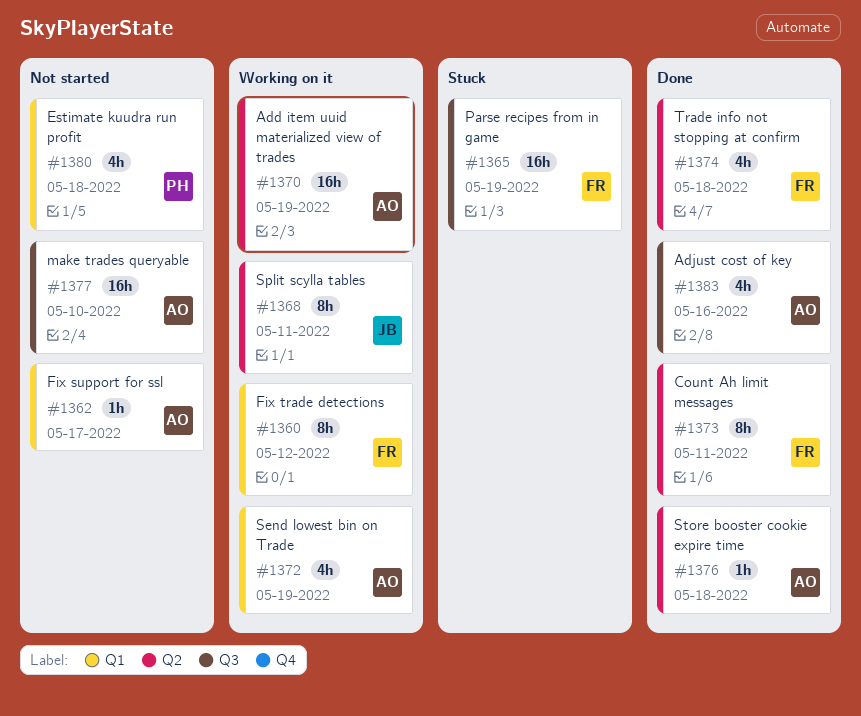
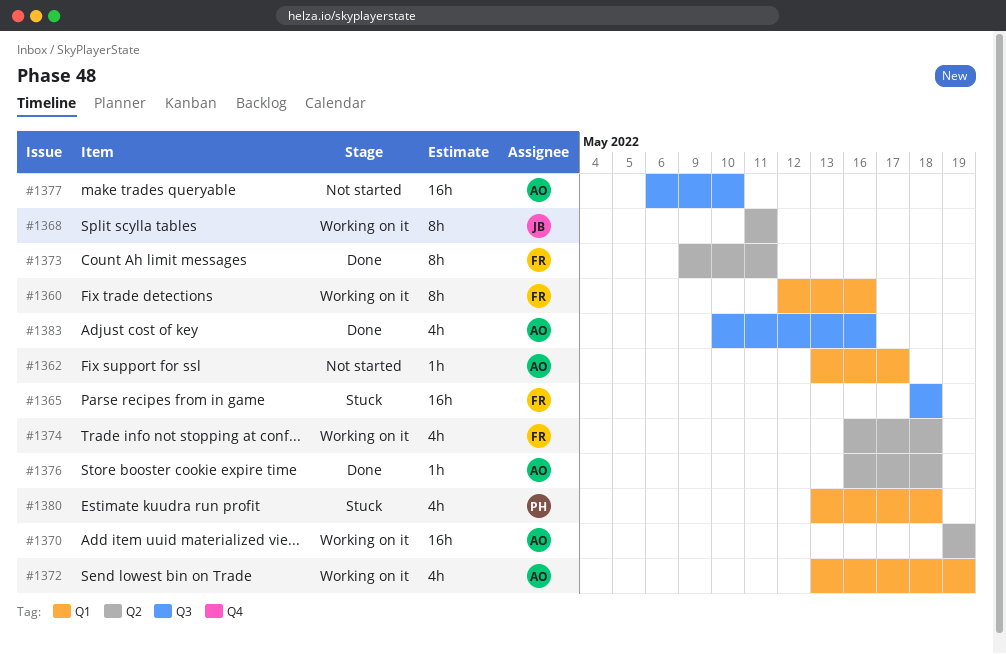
#1360, due: May 12 -> May 16
#1365, due: May 19 -> May 18
#1374, status: Done -> Working on it
#1380, status: Not started -> Stuck

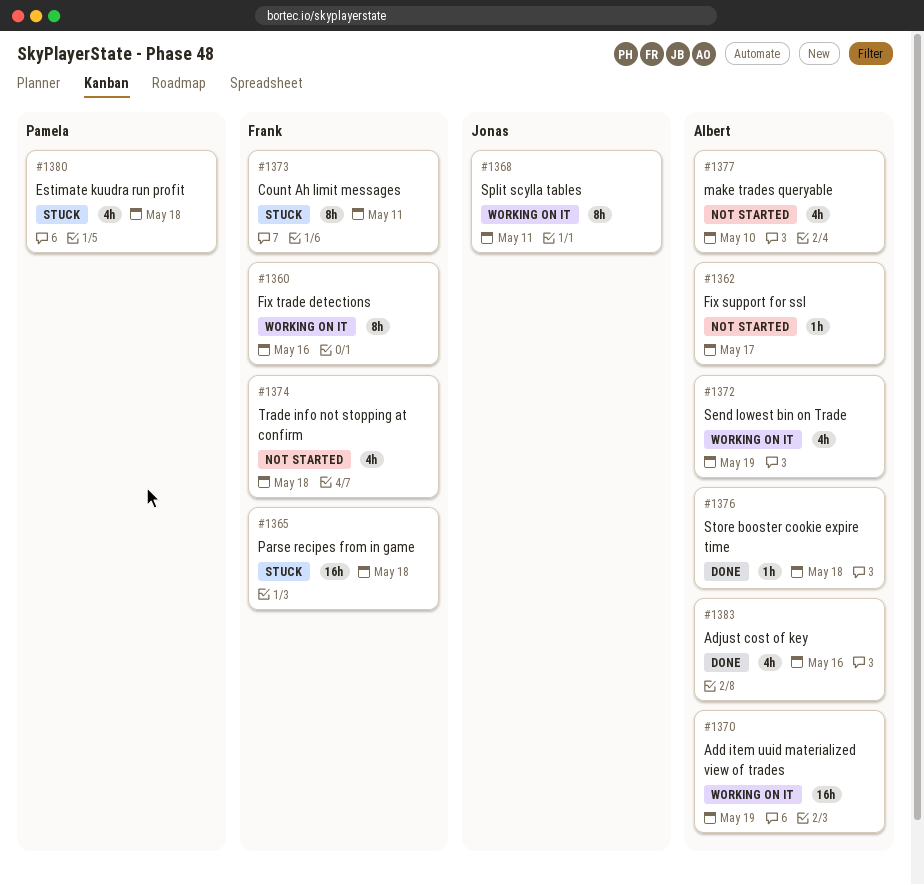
#1373, status: Done -> Stuck
#1374, status: Working on it -> Not started
#1377, estimate: 16h -> 4h

